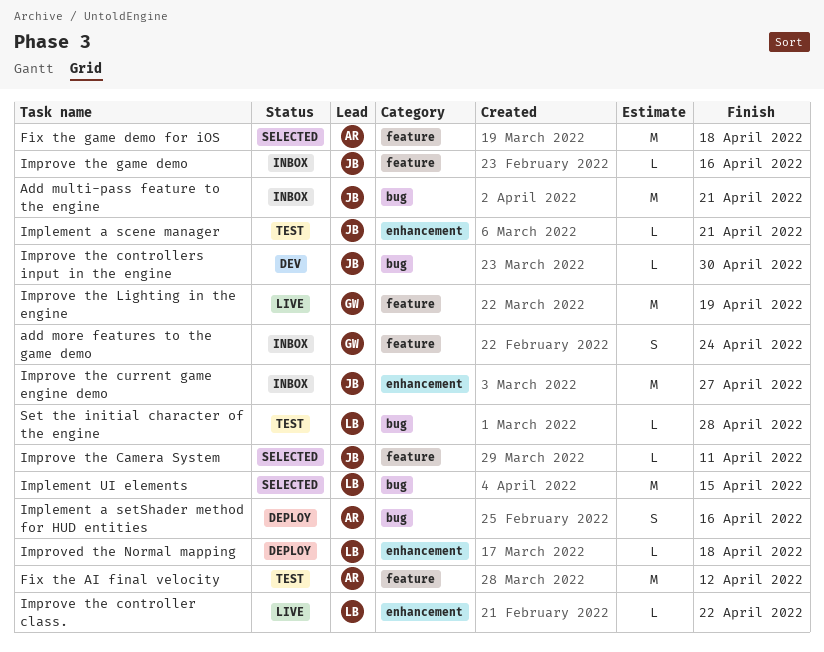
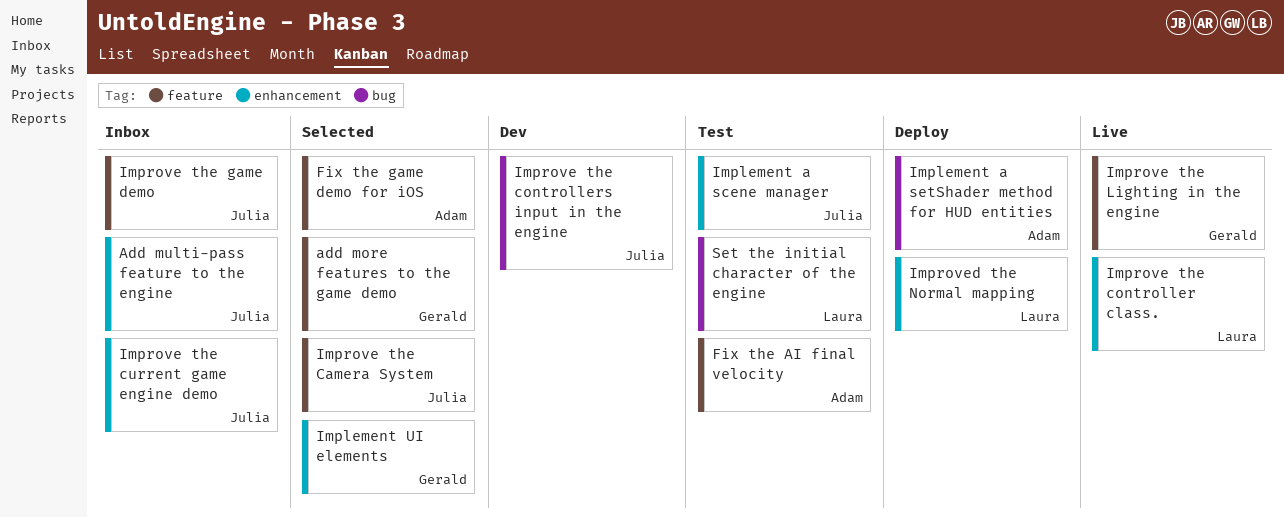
add more features to the game demo, status: Inbox -> Selected
Add multi-pass feature to the engine, label: bug -> enhancement
Implement UI elements, owner: Laura -> Gerald
Implement UI elements, label: bug -> enhancement

